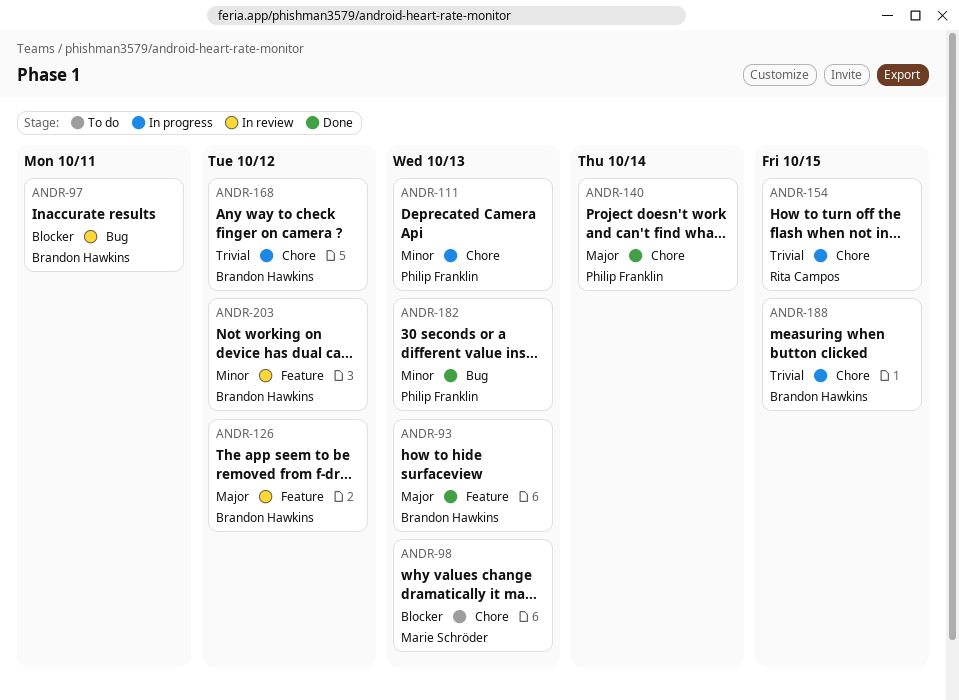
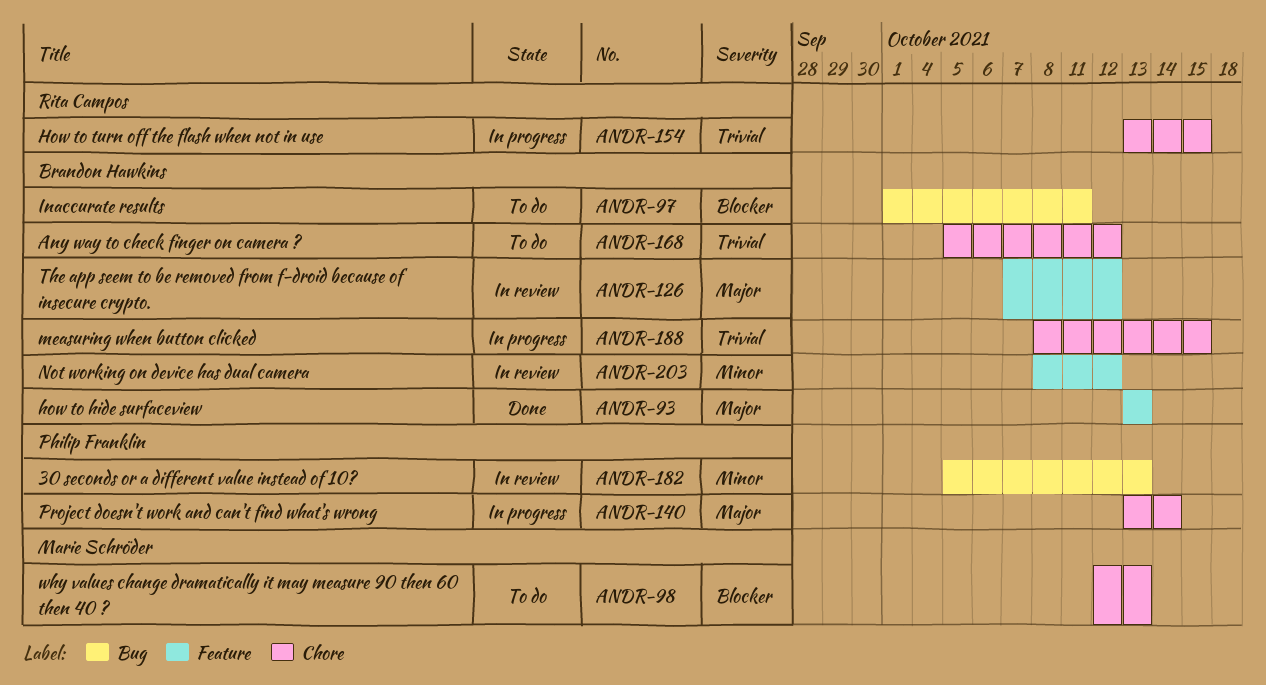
ANDR-97, status: In review -> To do
ANDR-111: present -> none
ANDR-140, status: Done -> In progress
ANDR-168, status: In progress -> To do
ANDR-182, status: Done -> In review

